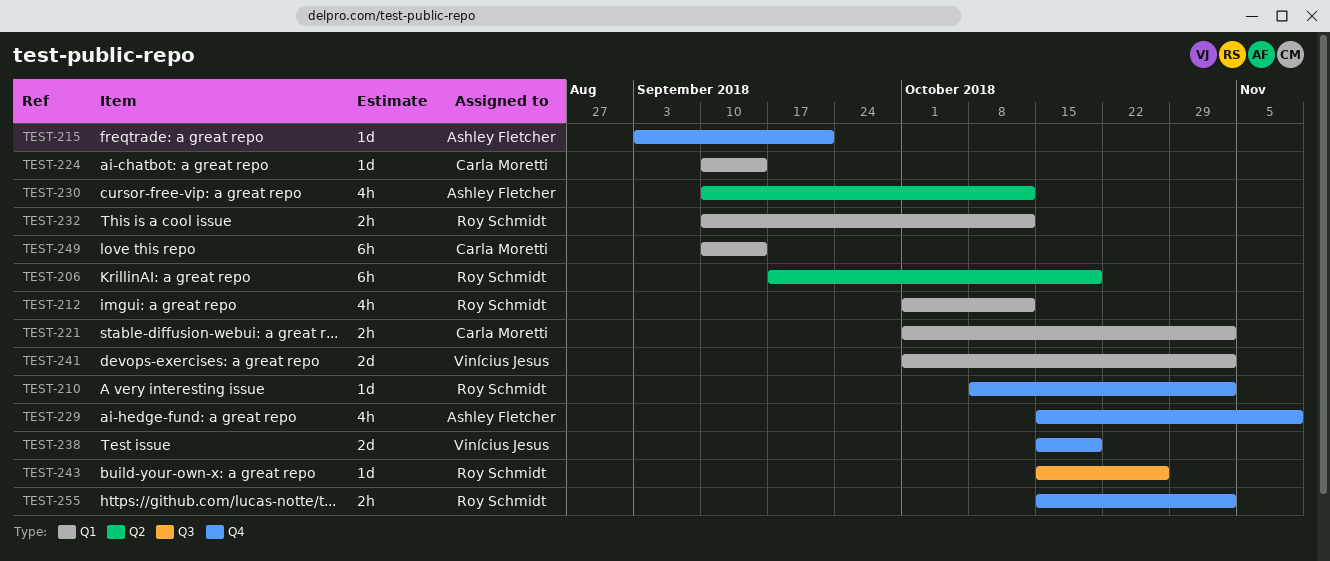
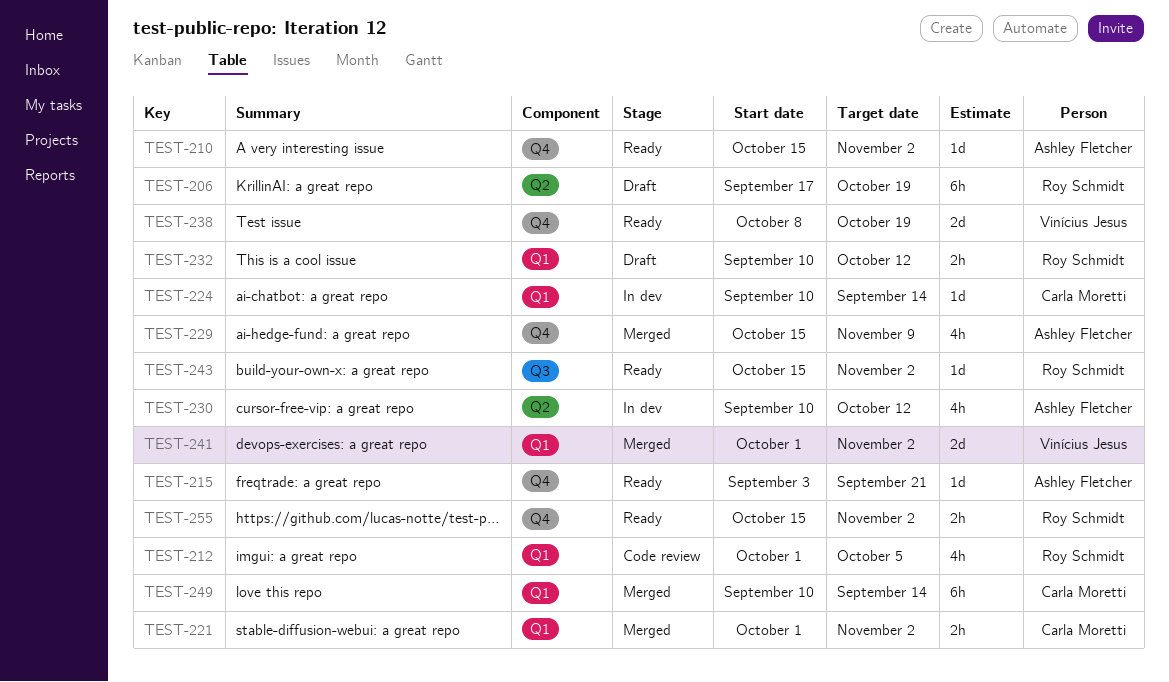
TEST-210, owner: Roy Schmidt -> Ashley Fletcher
TEST-210, start: Oct 8 -> Oct 15
TEST-212, due: Oct 12 -> Oct 5
TEST-238, start: Oct 15 -> Oct 8
TEST-243, due: Oct 26 -> Nov 2

